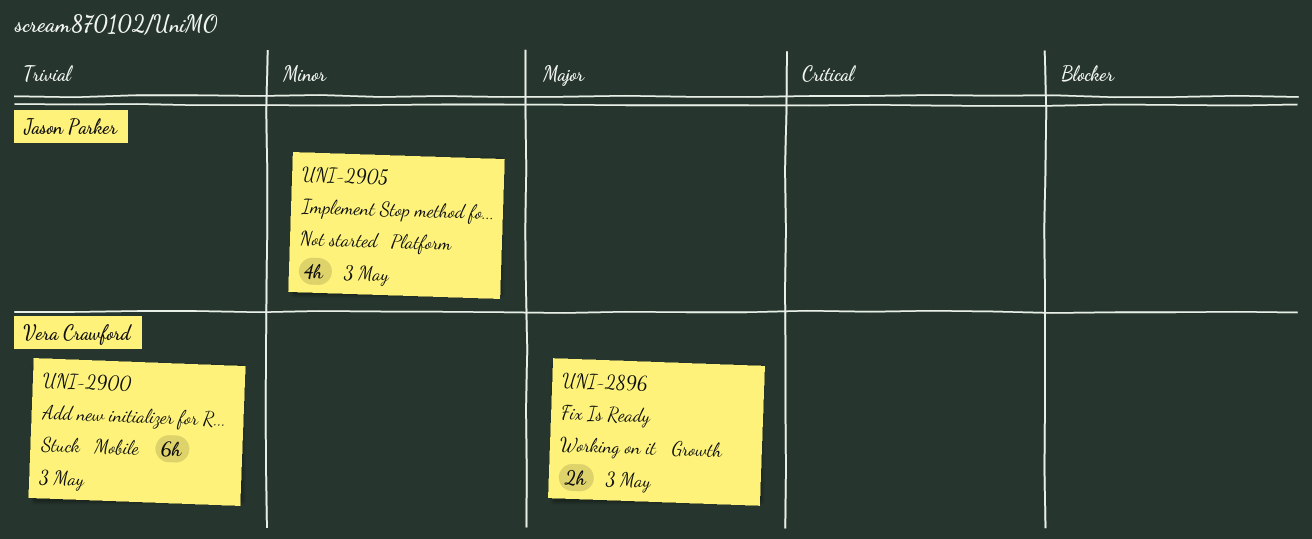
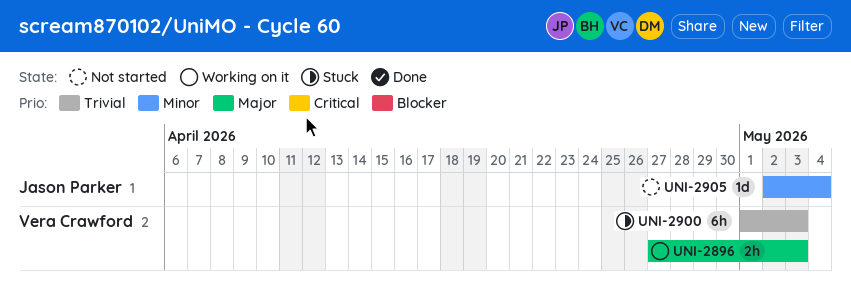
UNI-2905, estimate: 4h -> 1d
UNI-2905, due: May 3 -> May 4

